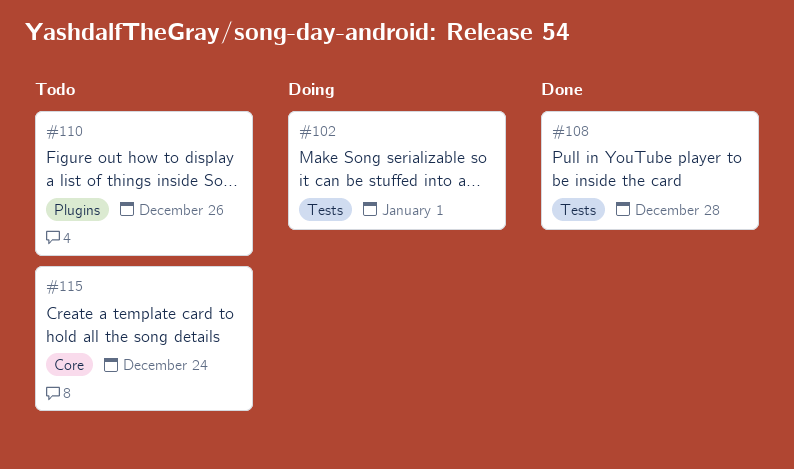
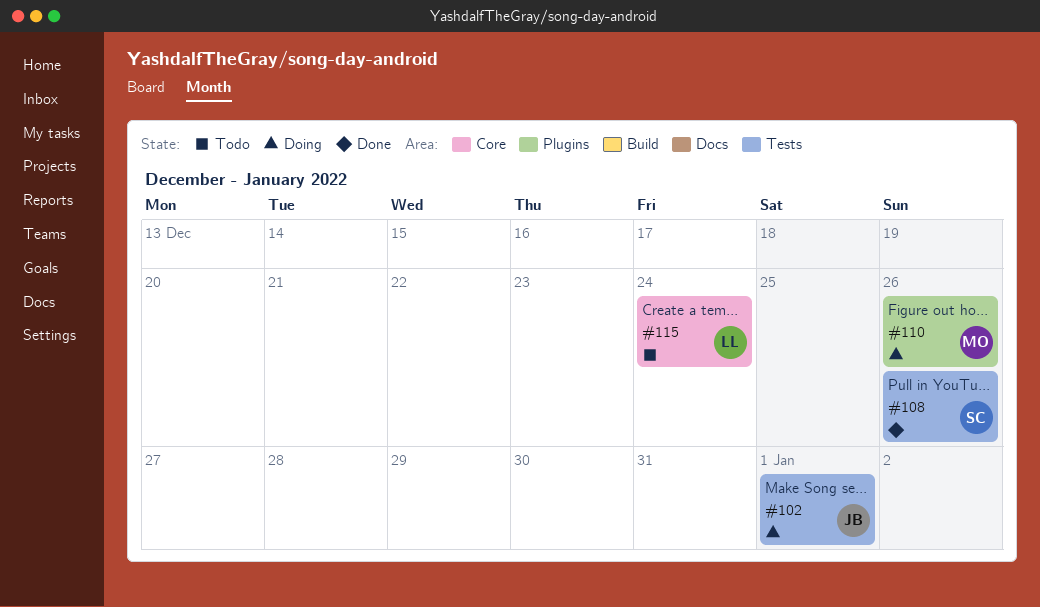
#108, due: Dec 28 -> Dec 26
#110, status: Todo -> Doing

